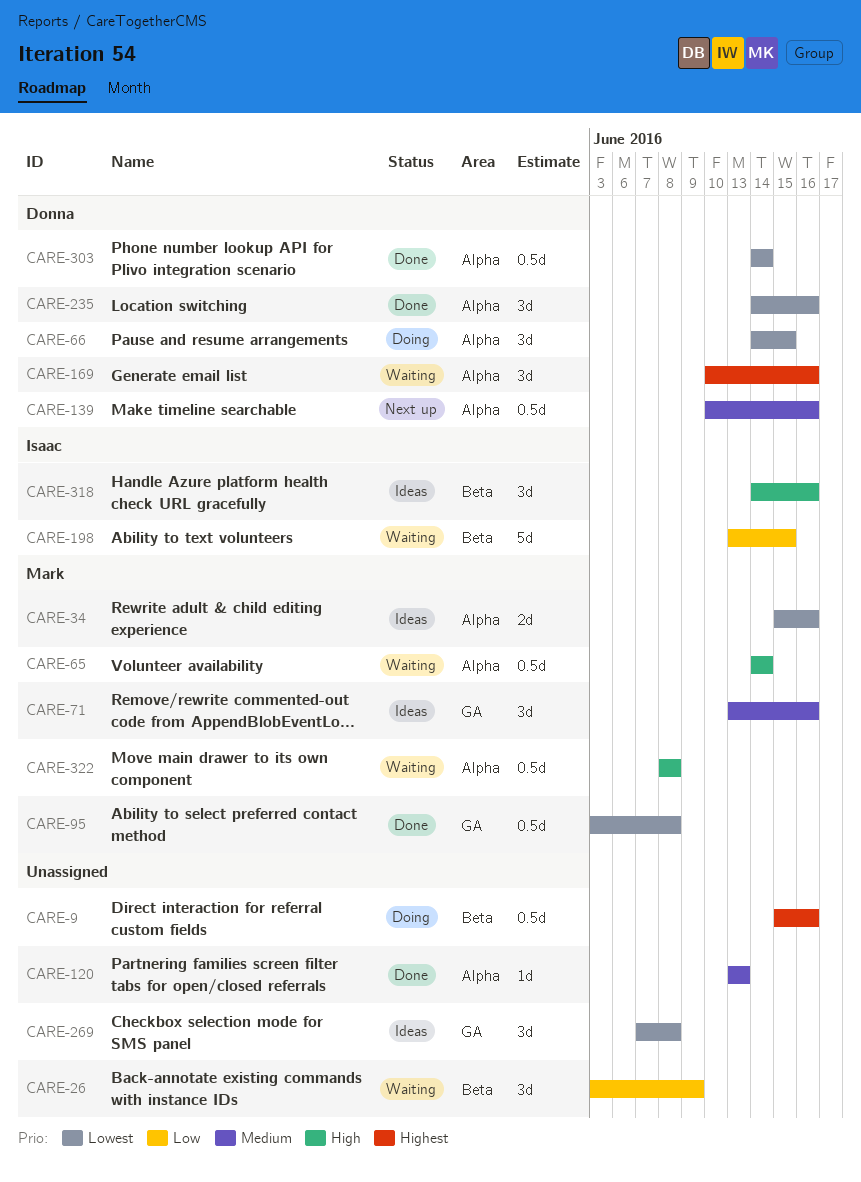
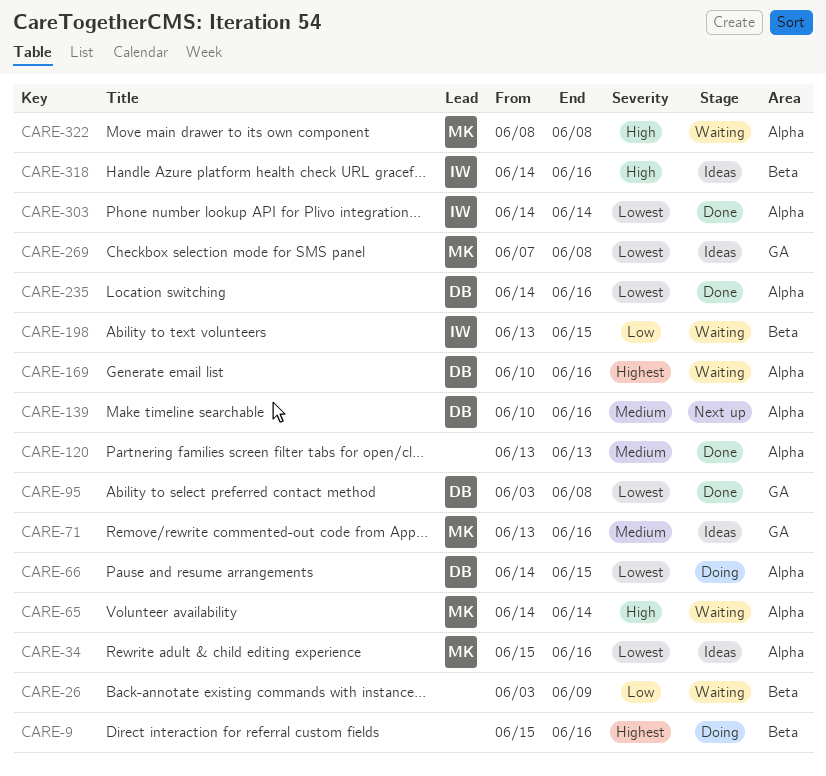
CARE-95, owner: Mark -> Donna
CARE-269, owner: none -> Mark
CARE-303, owner: Donna -> Isaac

